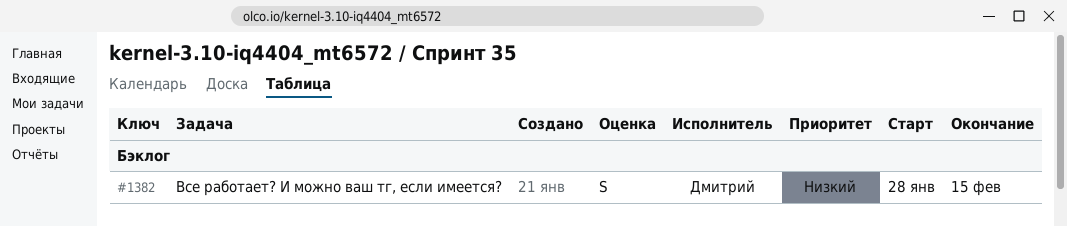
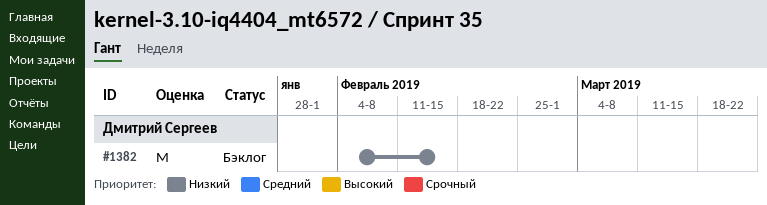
#1382, estimate: S -> M
#1382, start: Jan 28 -> Feb 4

